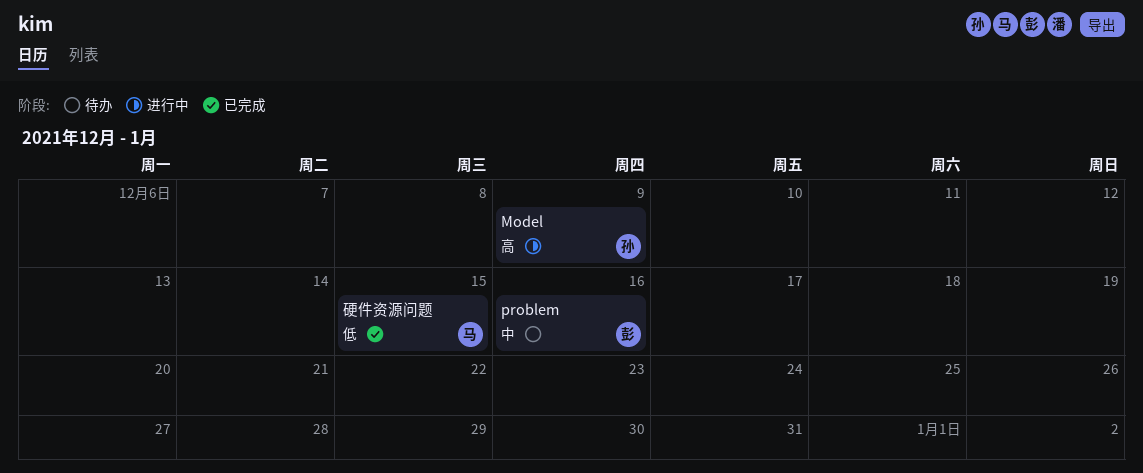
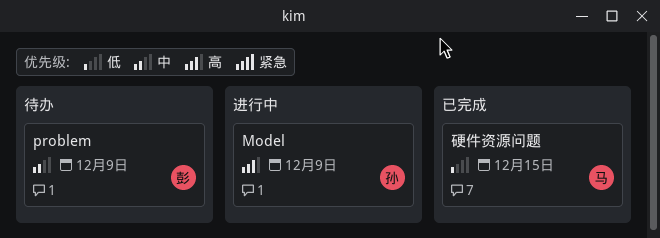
problem, due: Dec 16 -> Dec 9

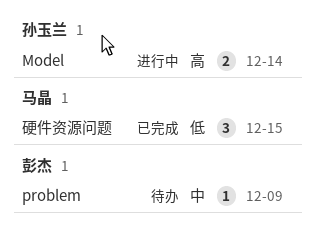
Model, due: Dec 9 -> Dec 14

